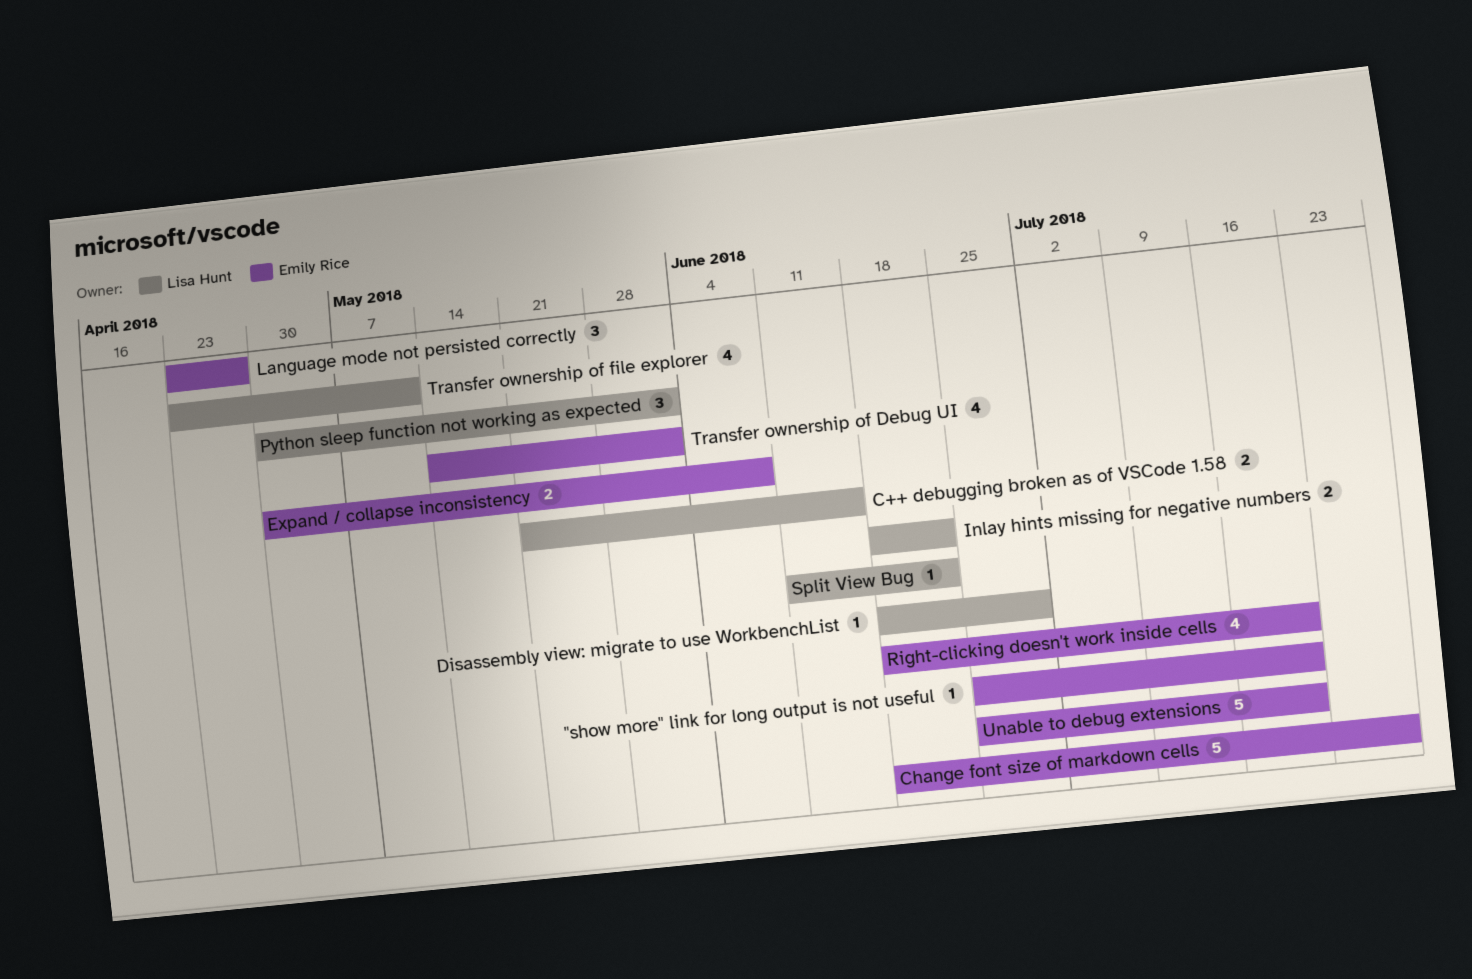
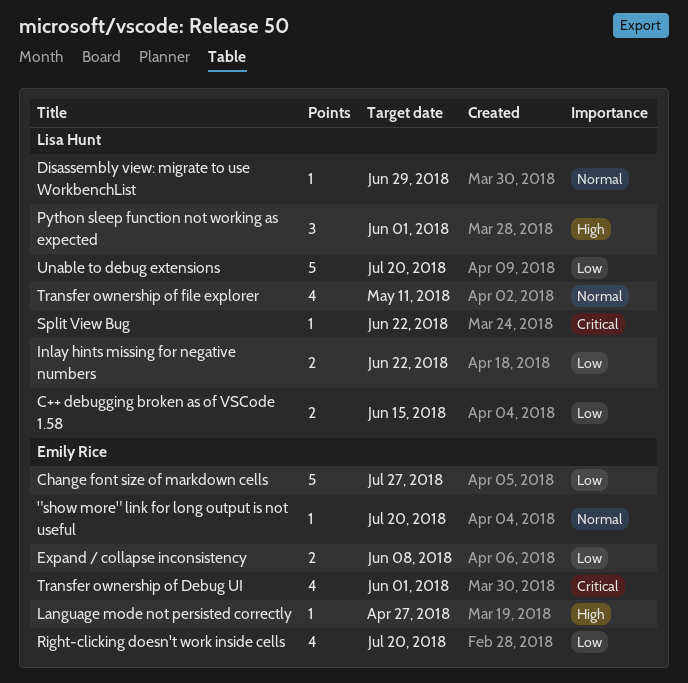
Language mode not persisted correctly, estimate: 3 -> 1
Unable to debug extensions, owner: Emily Rice -> Lisa Hunt

